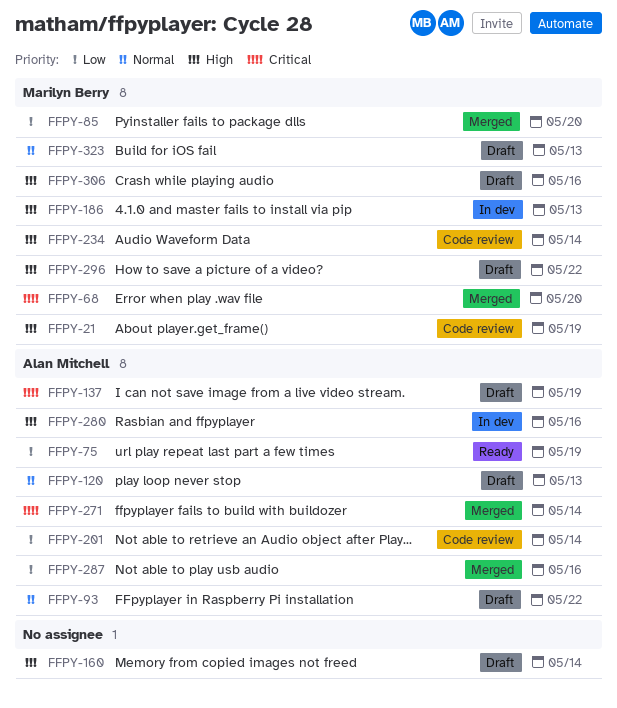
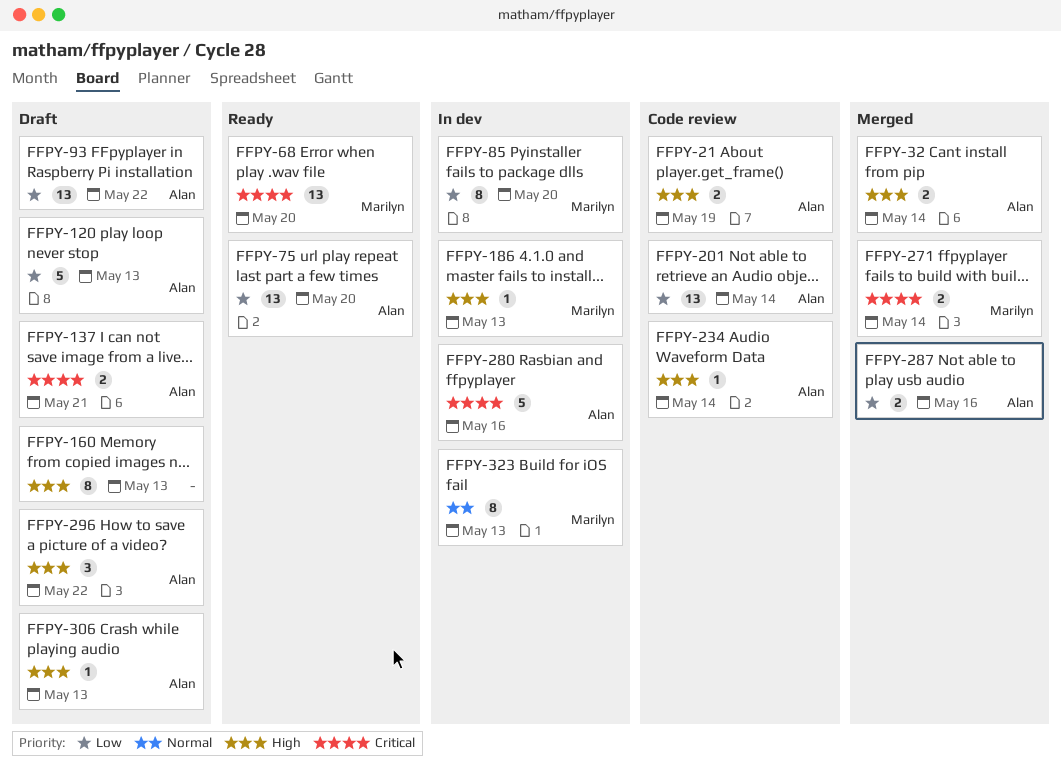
FFPY-21, owner: Marilyn Berry -> Alan Mitchell
FFPY-32: none -> present
FFPY-68, status: Merged -> Ready
FFPY-75, due: May 19 -> May 20
FFPY-85, status: Merged -> In dev
FFPY-93, priority: Normal -> Low
FFPY-120, priority: Normal -> Low
FFPY-137, due: May 19 -> May 21
FFPY-160, due: May 14 -> May 13
FFPY-234, owner: Marilyn Berry -> Alan Mitchell
FFPY-271, owner: Alan Mitchell -> Marilyn Berry
FFPY-280, priority: High -> Critical
FFPY-296, owner: Marilyn Berry -> Alan Mitchell
FFPY-306, owner: Marilyn Berry -> Alan Mitchell
FFPY-306, due: May 16 -> May 13
FFPY-323, status: Draft -> In dev

